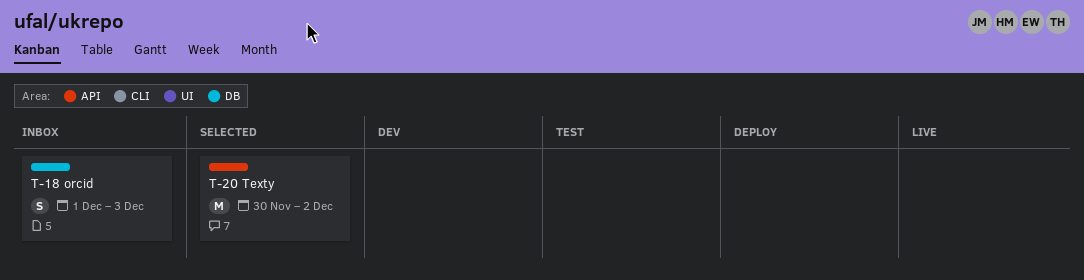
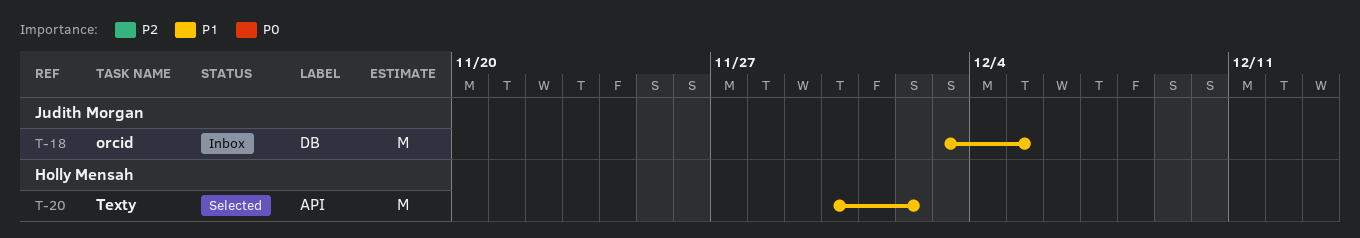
T-18, estimate: S -> M
T-18, start: Dec 1 -> Dec 3
T-18, due: Dec 3 -> Dec 5

